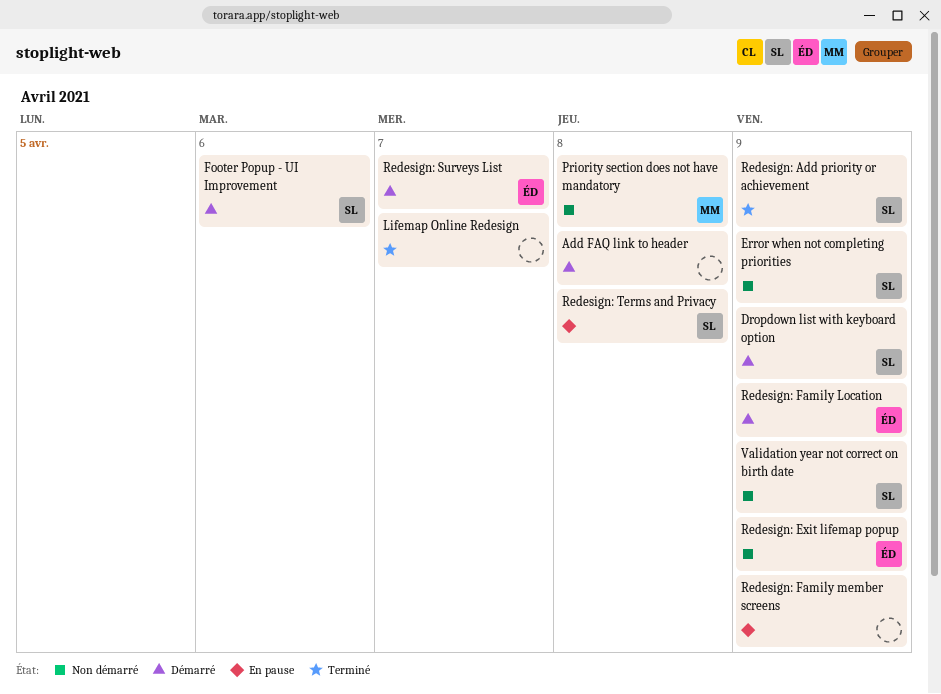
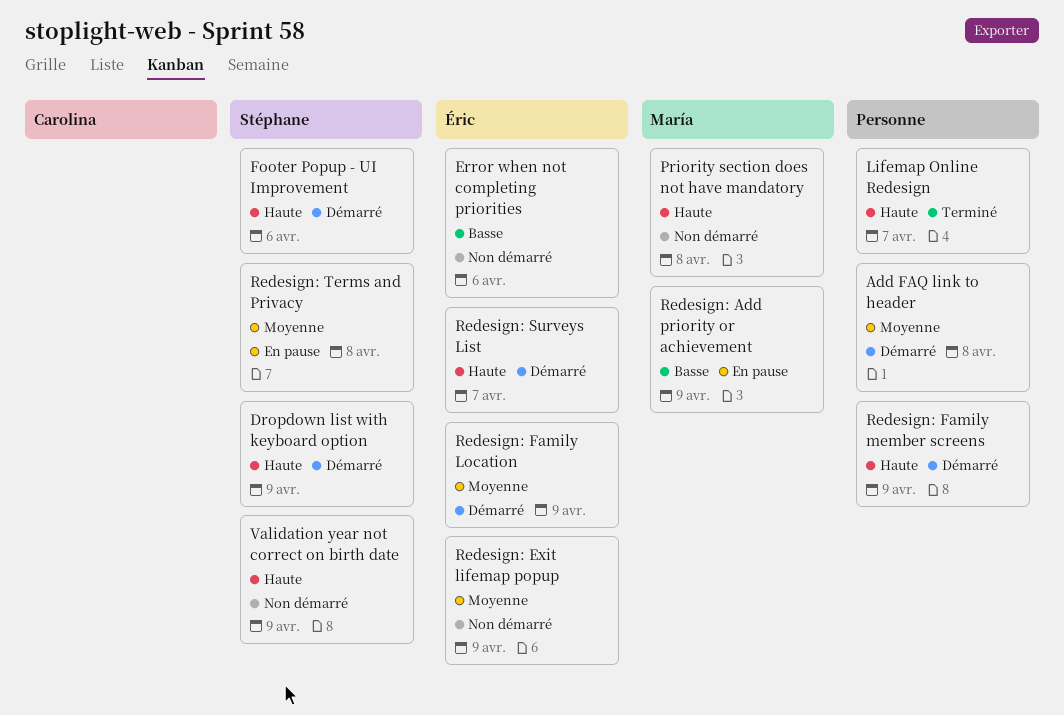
Error when not completing priorities, owner: Stéphane -> Éric
Error when not completing priorities, due: Apr 9 -> Apr 6
Redesign: Add priority or achievement, status: Terminé -> En pause
Redesign: Add priority or achievement, owner: Stéphane -> María
Redesign: Family member screens, status: En pause -> Démarré

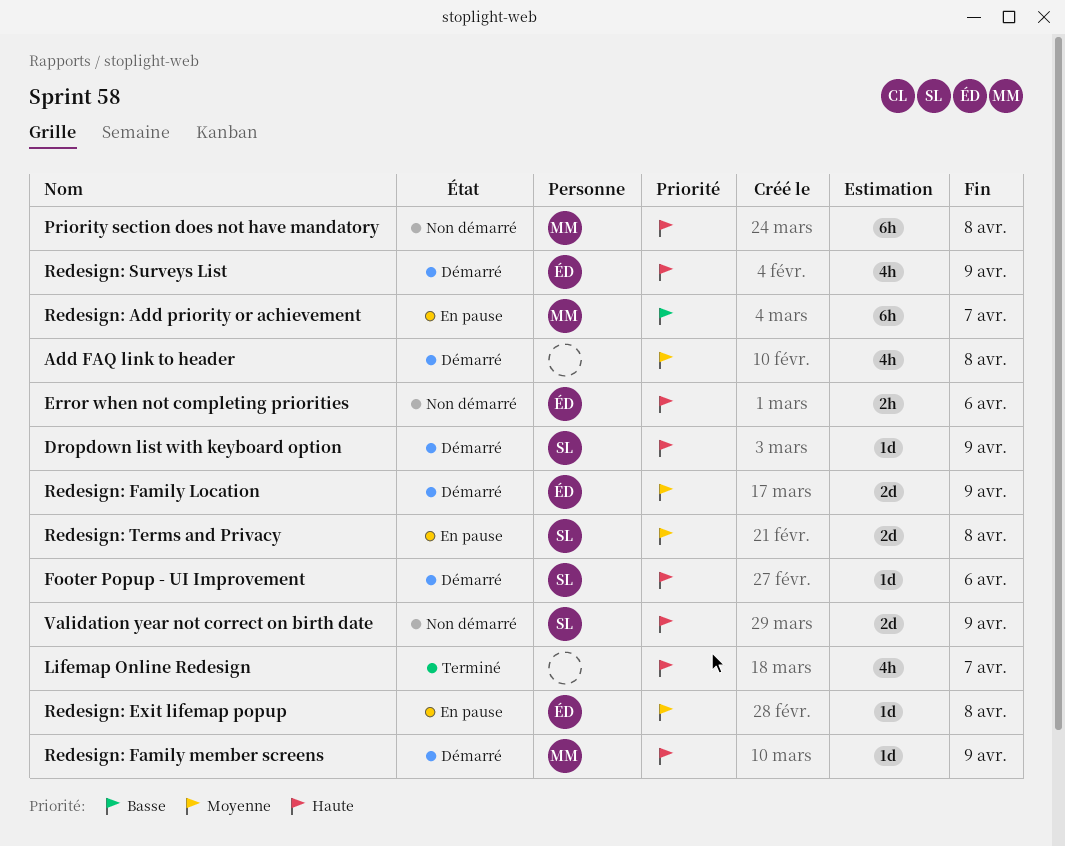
Error when not completing priorities, priority: Basse -> Haute
Redesign: Add priority or achievement, due: Apr 9 -> Apr 7
Redesign: Exit lifemap popup, status: Non démarré -> En pause
Redesign: Exit lifemap popup, due: Apr 9 -> Apr 8
Redesign: Family member screens, owner: none -> María
Redesign: Surveys List, due: Apr 7 -> Apr 9

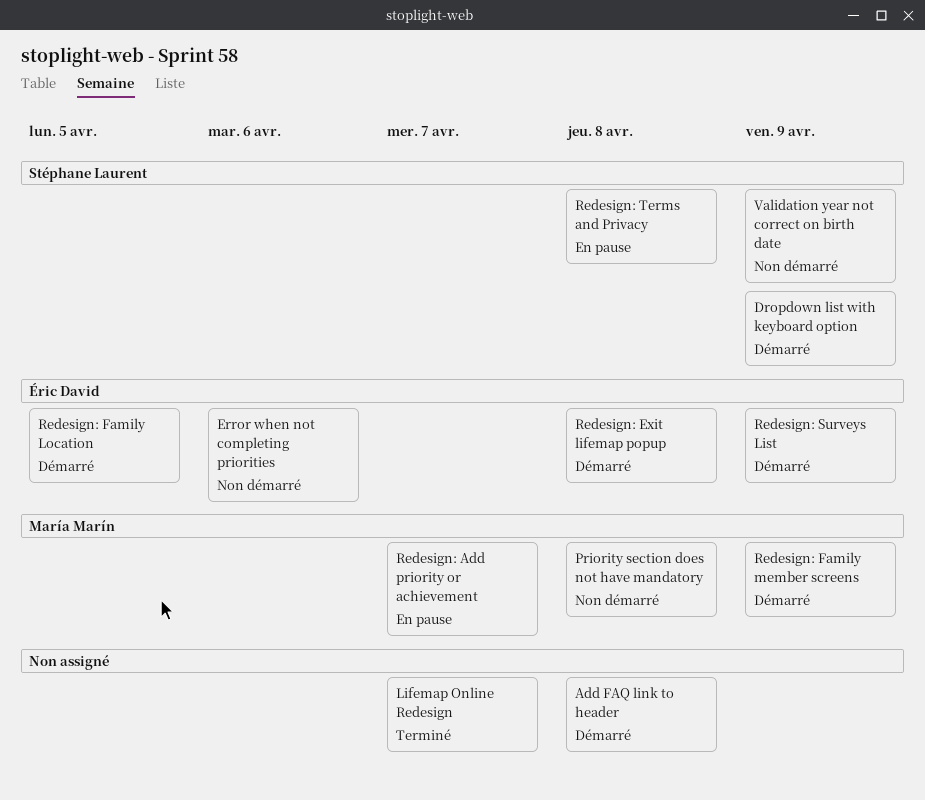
Footer Popup - UI Improvement: present -> none
Redesign: Exit lifemap popup, status: En pause -> Démarré
Redesign: Family Location, due: Apr 9 -> Apr 5

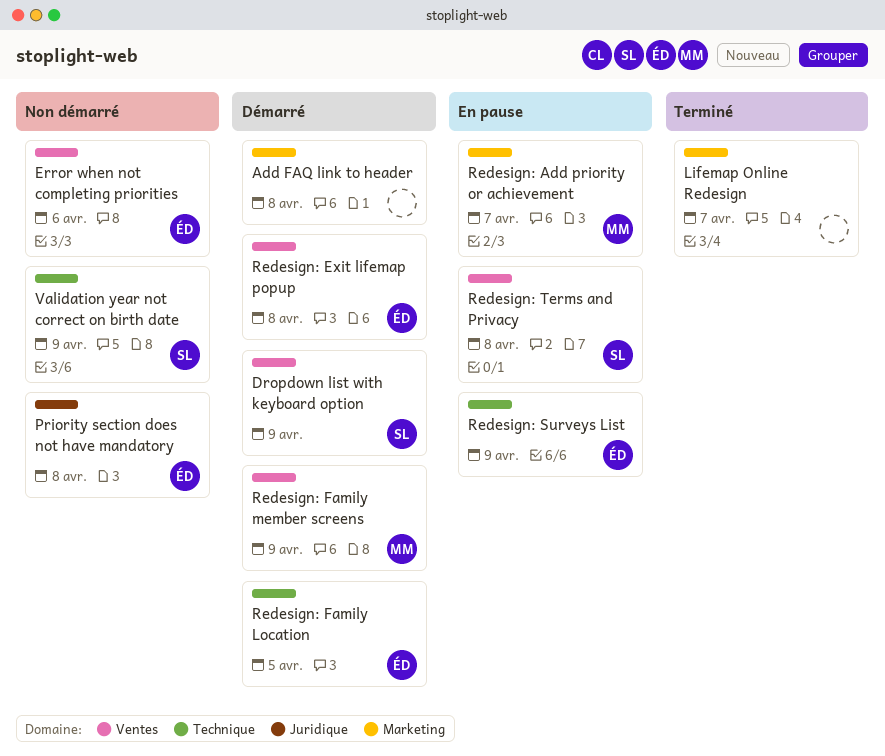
Priority section does not have mandatory, owner: María Marín -> Éric David
Redesign: Surveys List, status: Démarré -> En pause

